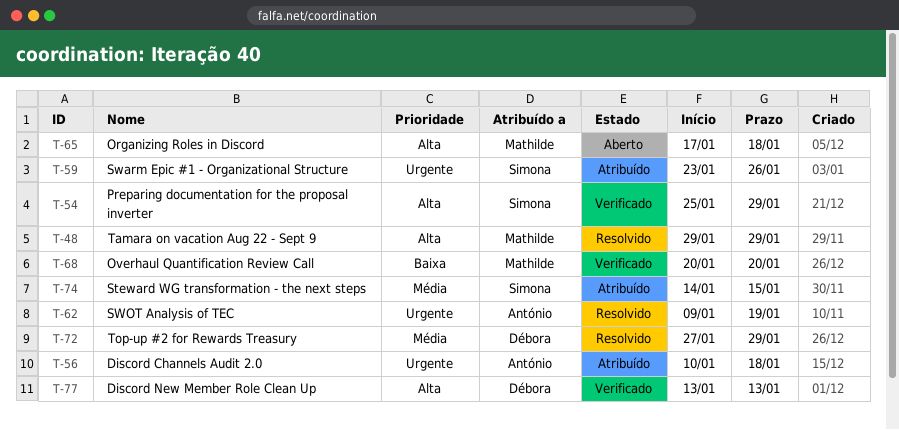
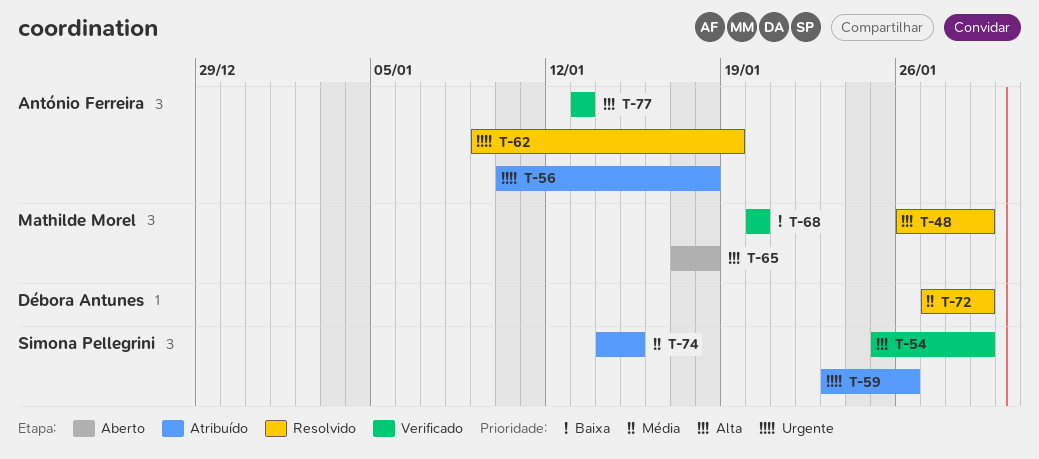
T-48, start: Jan 29 -> Jan 26
T-77, owner: Débora Antunes -> António Ferreira

